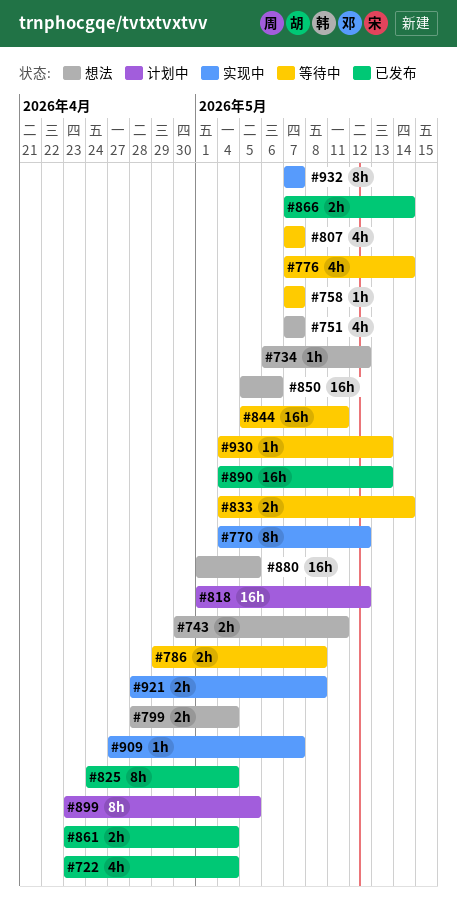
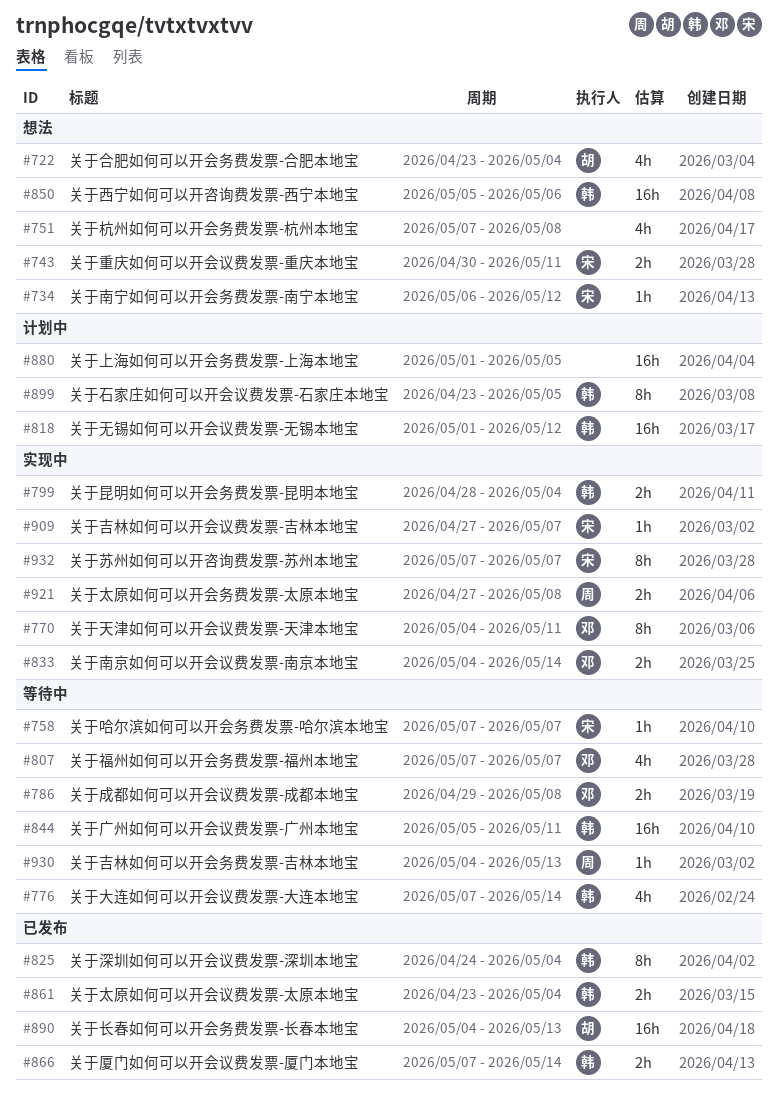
#722, status: 已发布 -> 想法
#751, due: May 7 -> May 8
#770, due: May 12 -> May 11
#799, status: 想法 -> 实现中
#833, status: 等待中 -> 实现中
#880, status: 想法 -> 计划中
#921, start: Apr 28 -> Apr 27

